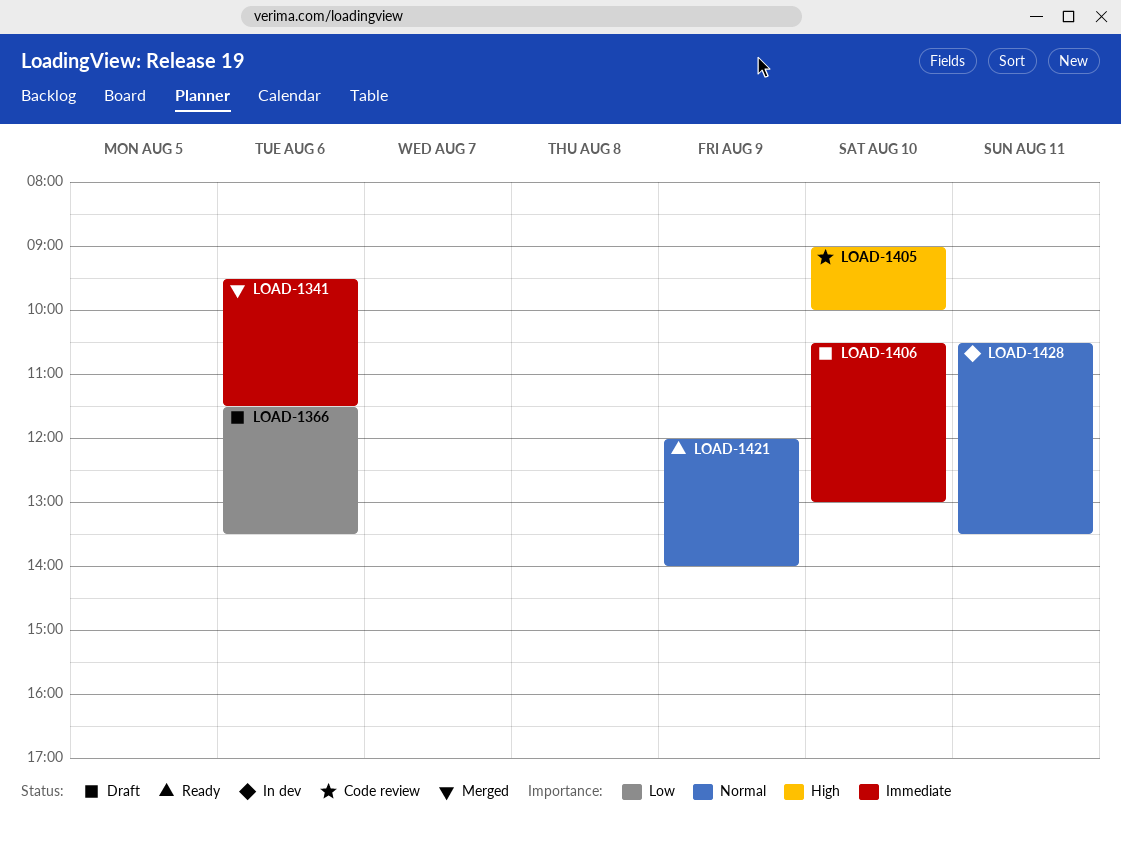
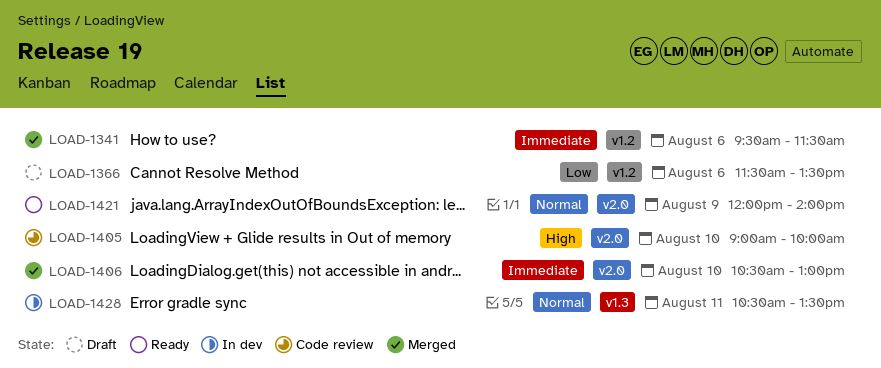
LOAD-1406, status: Draft -> Merged

